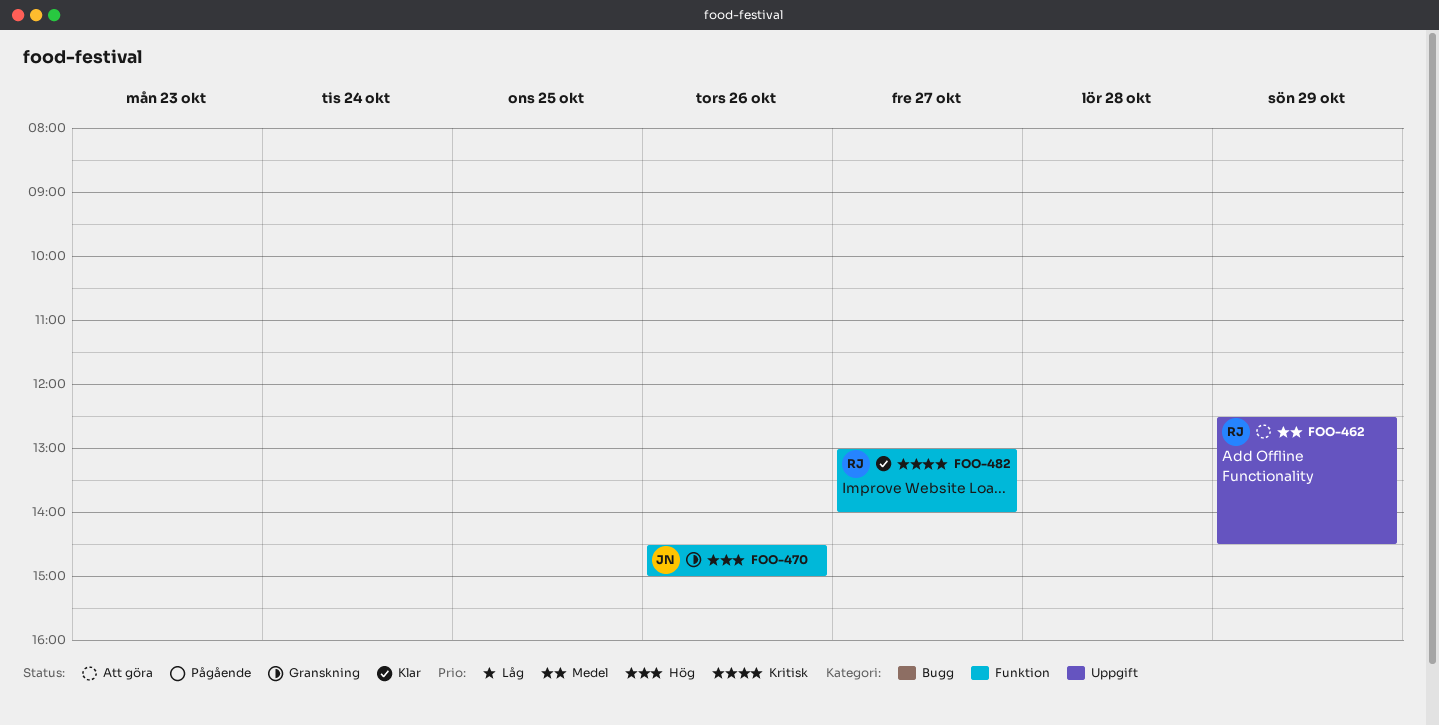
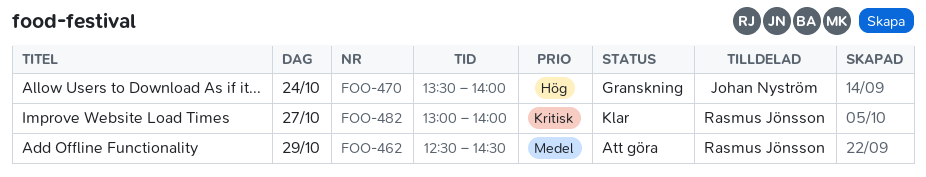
FOO-470, day: Oct 26 -> Oct 24
FOO-470, begins: 14:30 -> 13:30
FOO-470, ends: 15:00 -> 14:00

